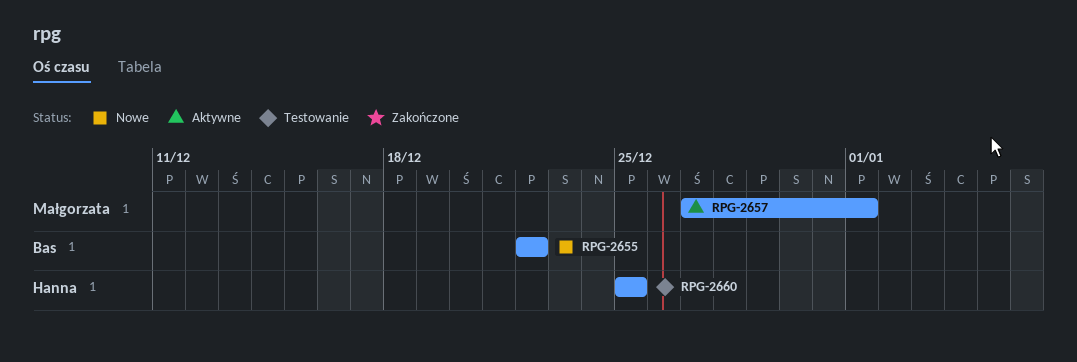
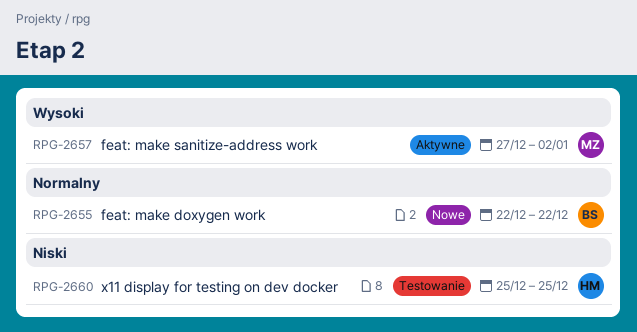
RPG-2657, due: Jan 1 -> Jan 2

